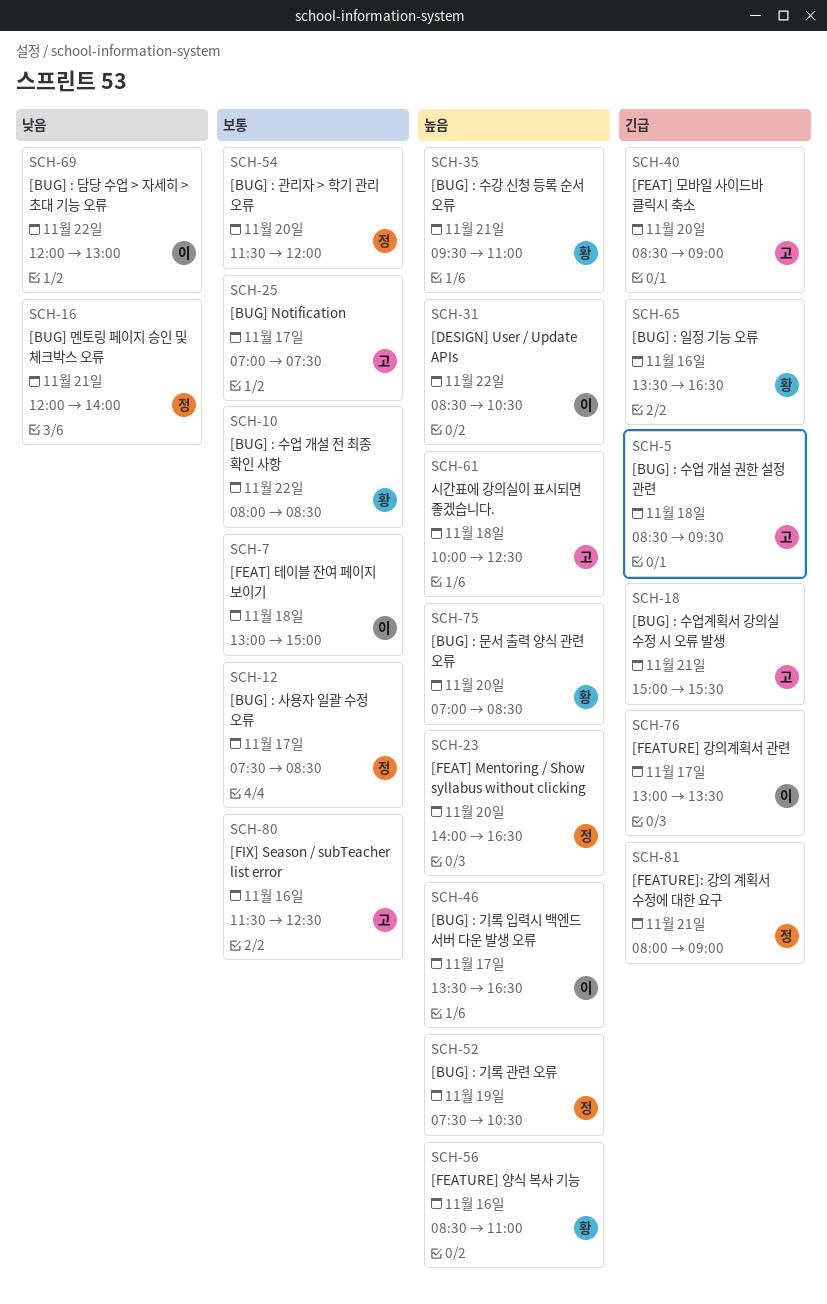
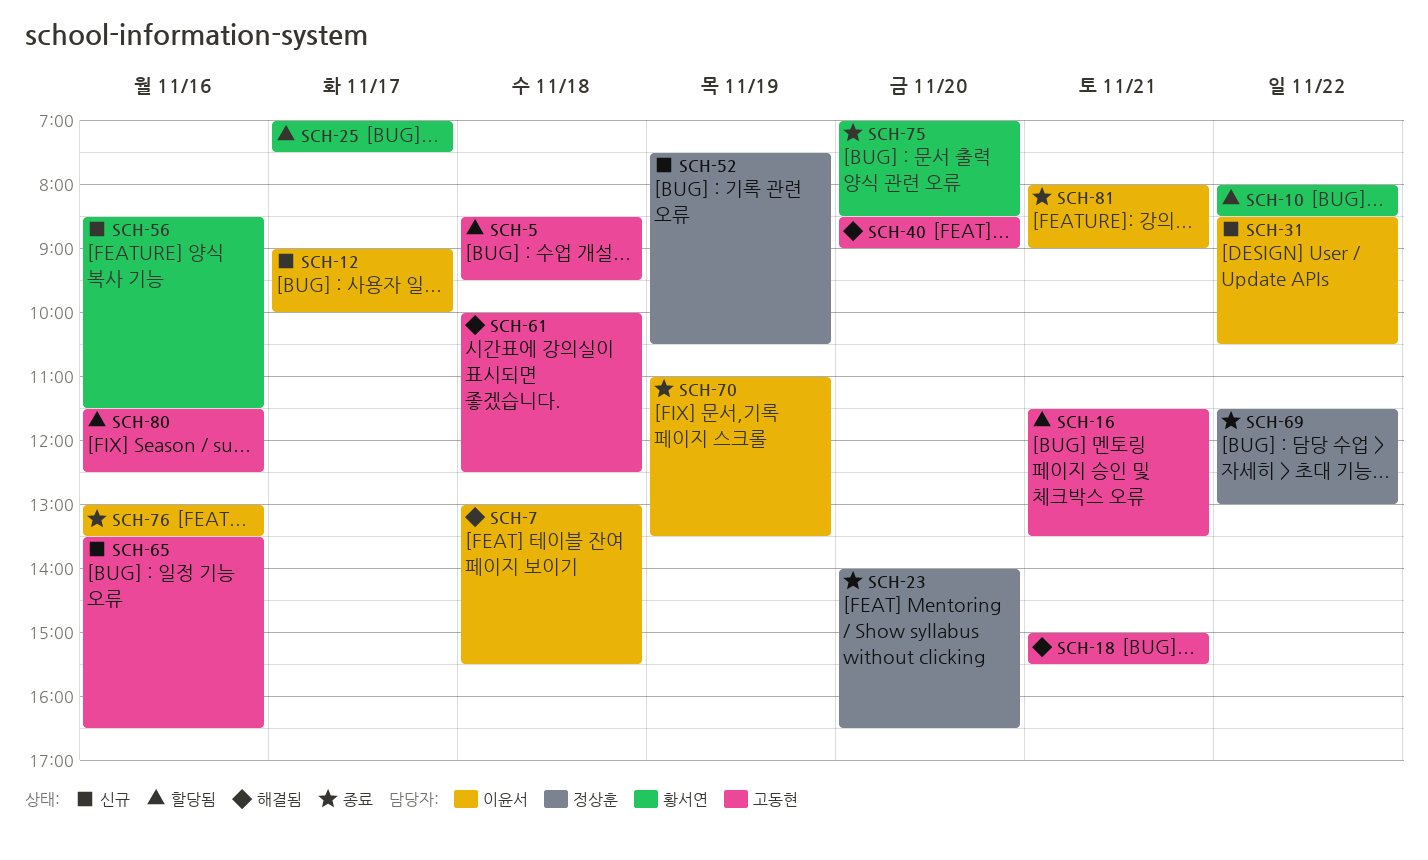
SCH-7, ends: 15:00 -> 15:30
SCH-12, owner: 정상훈 -> 이윤서
SCH-12, begins: 07:30 -> 09:00
SCH-12, ends: 08:30 -> 10:00
SCH-16, owner: 정상훈 -> 고동현
SCH-16, begins: 12:00 -> 11:30
SCH-16, ends: 14:00 -> 13:30
SCH-25, owner: 고동현 -> 황서연
SCH-35: present -> none
SCH-46: present -> none
SCH-54: present -> none
SCH-56, ends: 11:00 -> 11:30
SCH-65, owner: 황서연 -> 고동현
SCH-69, owner: 이윤서 -> 정상훈
SCH-69, begins: 12:00 -> 11:30
SCH-70: none -> present
SCH-76, day: Nov 17 -> Nov 16
SCH-81, owner: 정상훈 -> 이윤서

